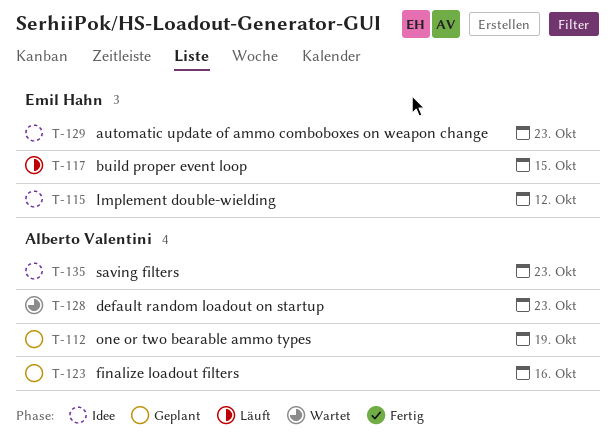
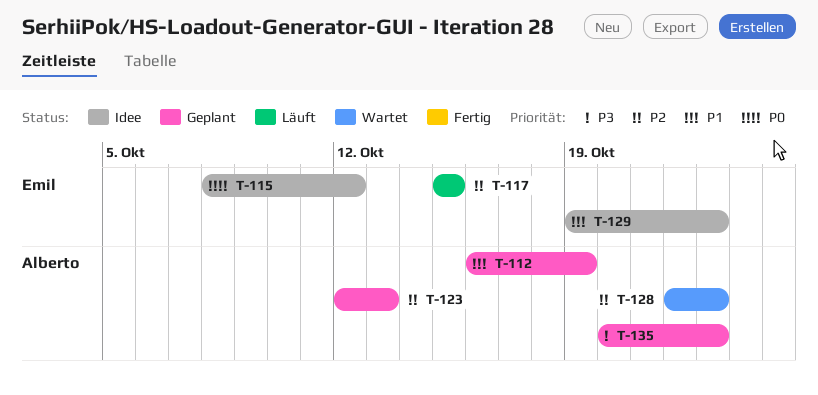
T-123, due: Oct 16 -> Oct 13
T-135, status: Idee -> Geplant

